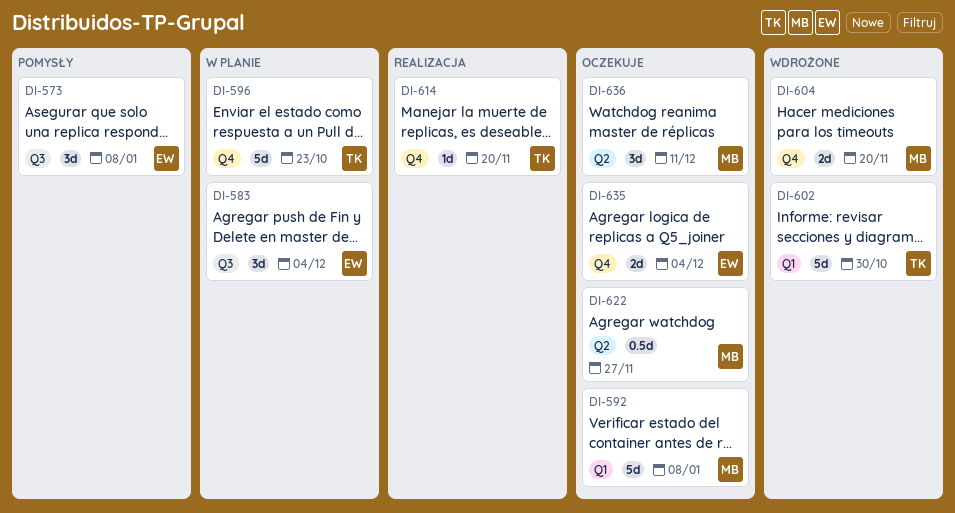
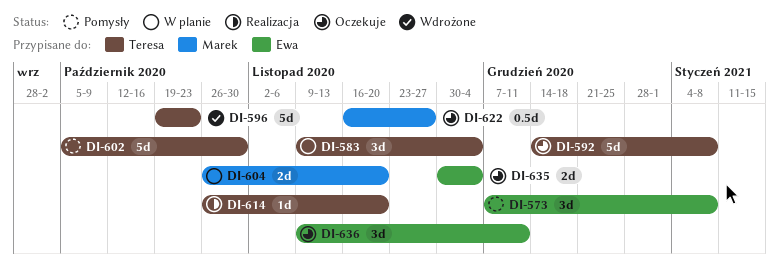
DI-583, owner: Ewa -> Teresa
DI-592, owner: Marek -> Teresa
DI-596, status: W planie -> Wdrożone
DI-602, status: Wdrożone -> Pomysły
DI-604, status: Wdrożone -> W planie
DI-636, owner: Marek -> Ewa

